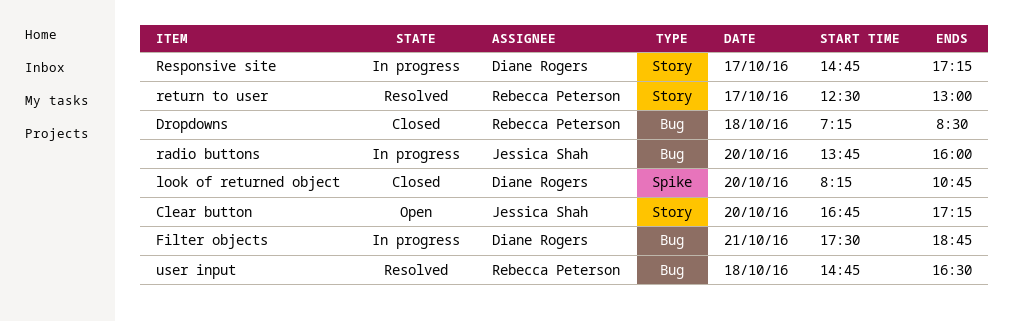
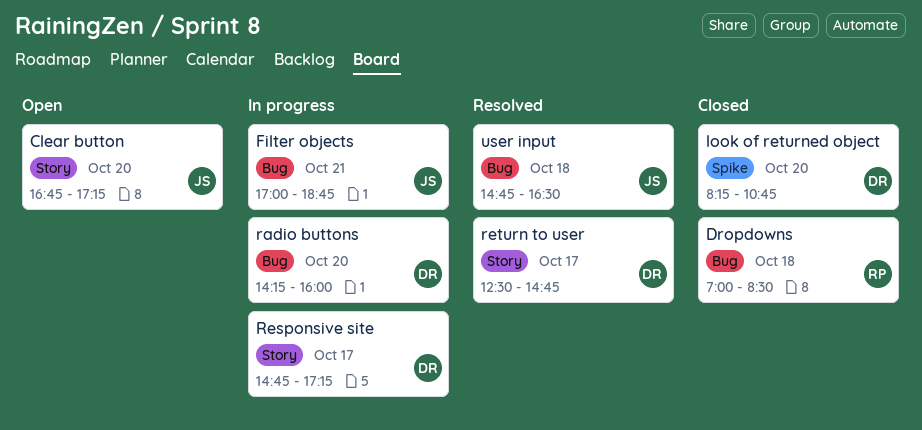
Dropdowns, begins: 07:15 -> 07:00
Filter objects, owner: Diane Rogers -> Jessica Shah
Filter objects, begins: 17:30 -> 17:00
radio buttons, owner: Jessica Shah -> Diane Rogers
radio buttons, begins: 13:45 -> 14:15
return to user, owner: Rebecca Peterson -> Diane Rogers
return to user, ends: 13:00 -> 14:45
user input, owner: Rebecca Peterson -> Jessica Shah

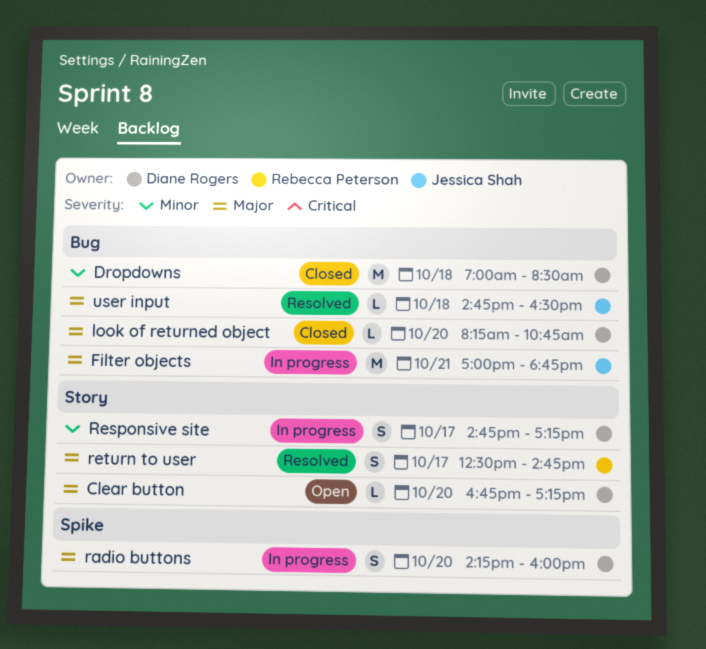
Clear button, owner: Jessica Shah -> Diane Rogers
Dropdowns, owner: Rebecca Peterson -> Diane Rogers
look of returned object, label: Spike -> Bug
radio buttons, label: Bug -> Spike
return to user, owner: Diane Rogers -> Rebecca Peterson

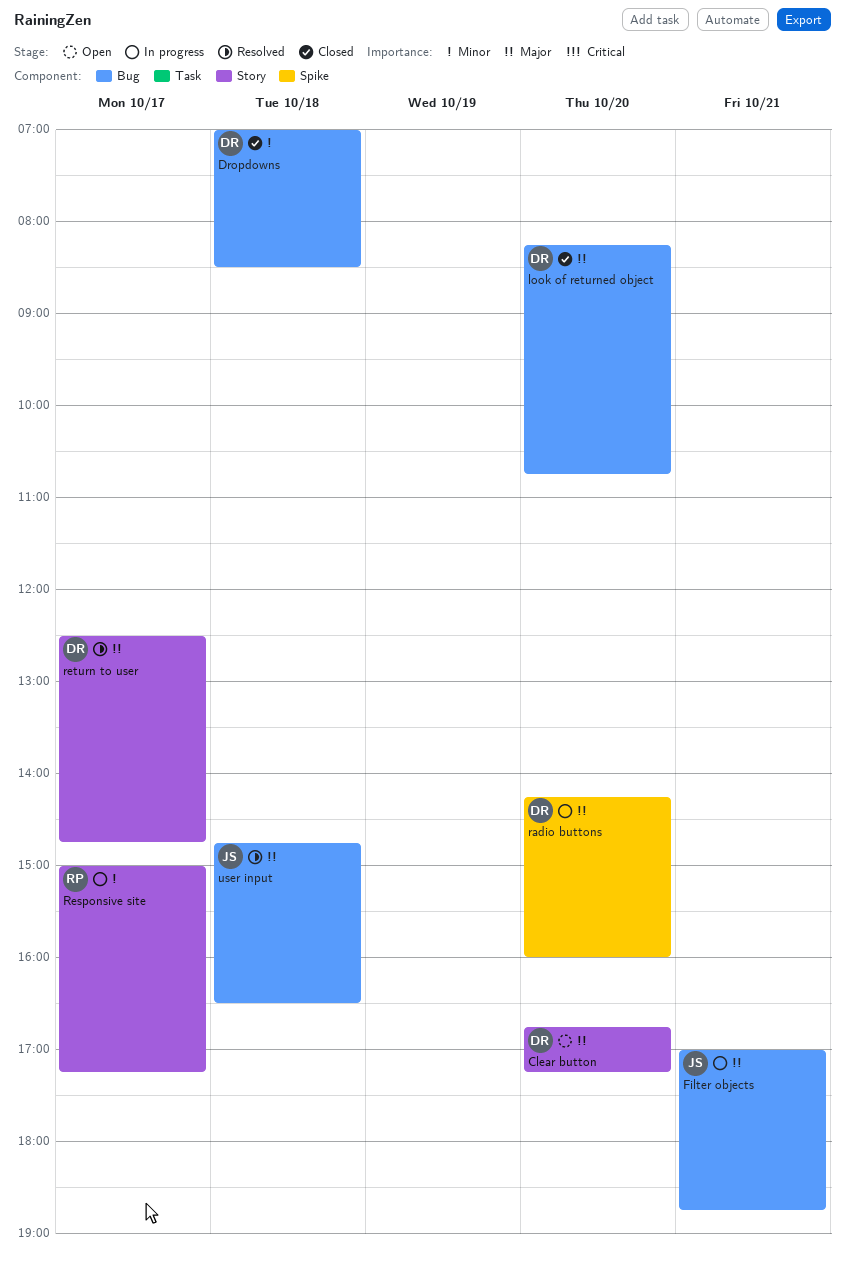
Responsive site, owner: Diane Rogers -> Rebecca Peterson
Responsive site, begins: 14:45 -> 15:00
return to user, owner: Rebecca Peterson -> Diane Rogers

